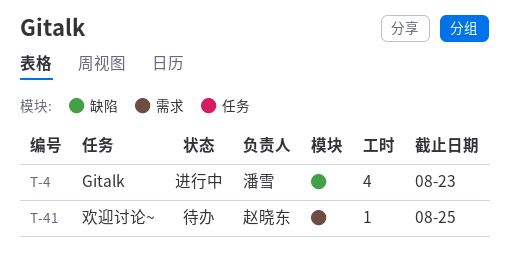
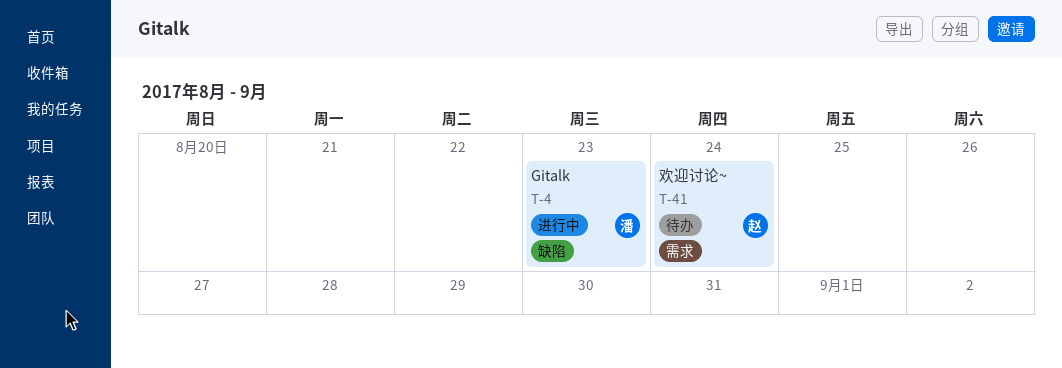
T-41, due: Aug 25 -> Aug 24

